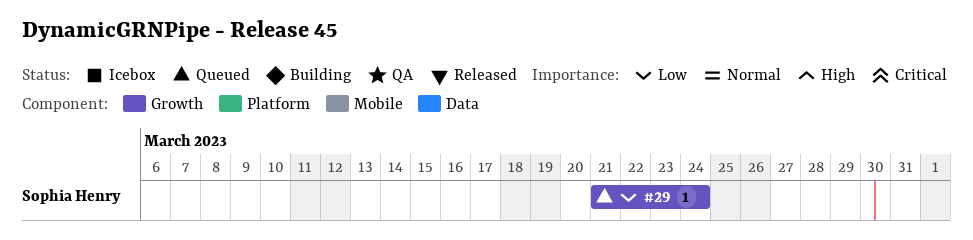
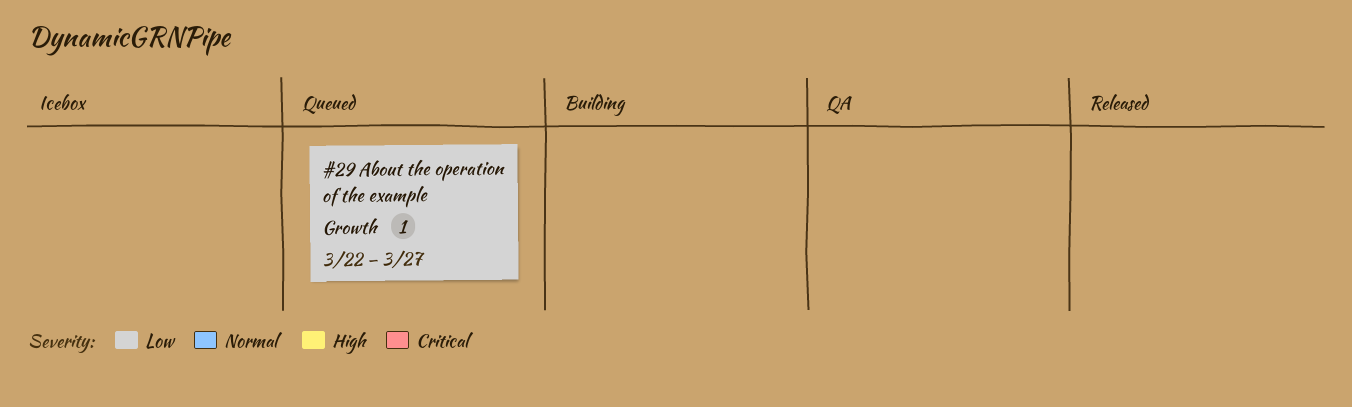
#29, start: Mar 21 -> Mar 22
#29, due: Mar 24 -> Mar 27

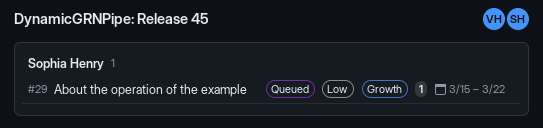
#29, start: Mar 22 -> Mar 15
#29, due: Mar 27 -> Mar 22

